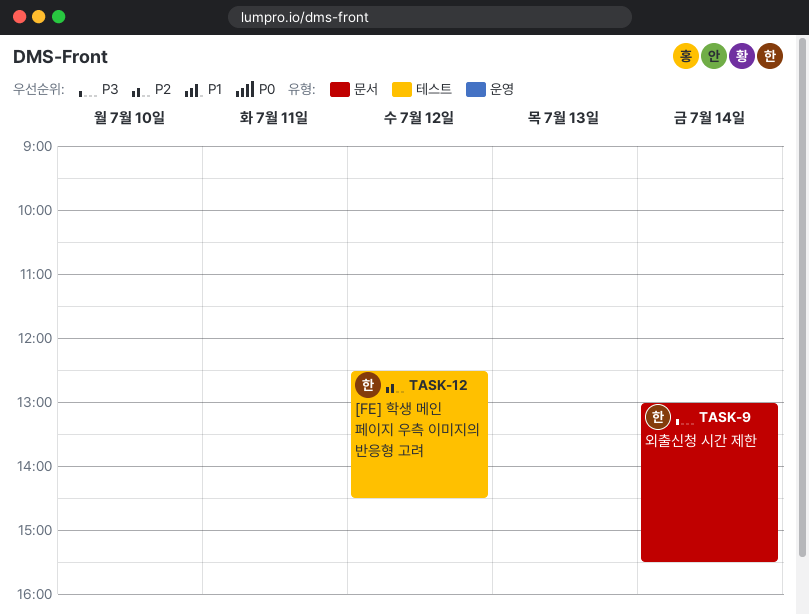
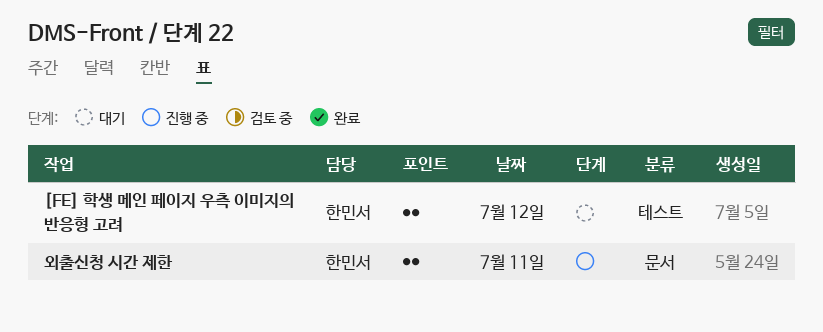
외출신청 시간 제한, day: Jul 14 -> Jul 11

